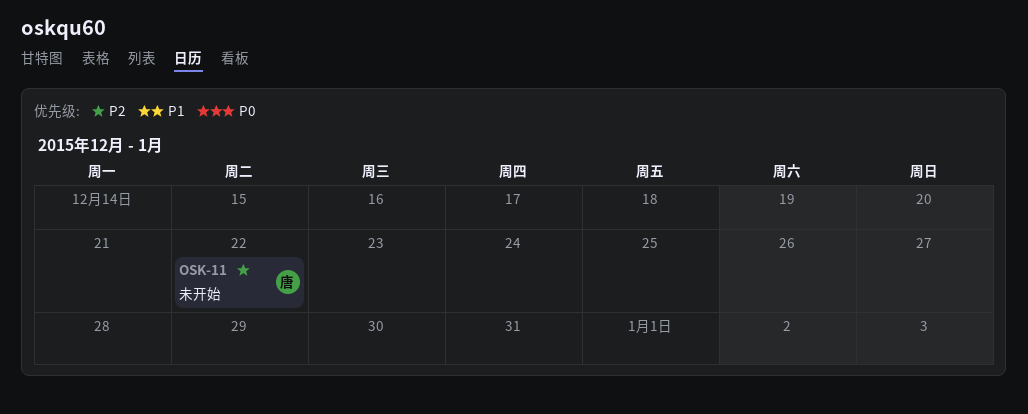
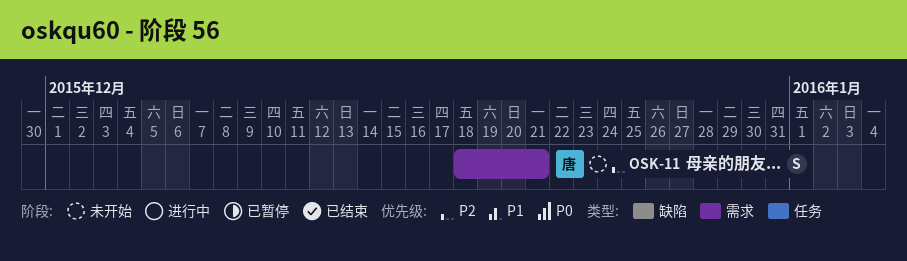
OSK-11, due: Dec 22 -> Dec 21

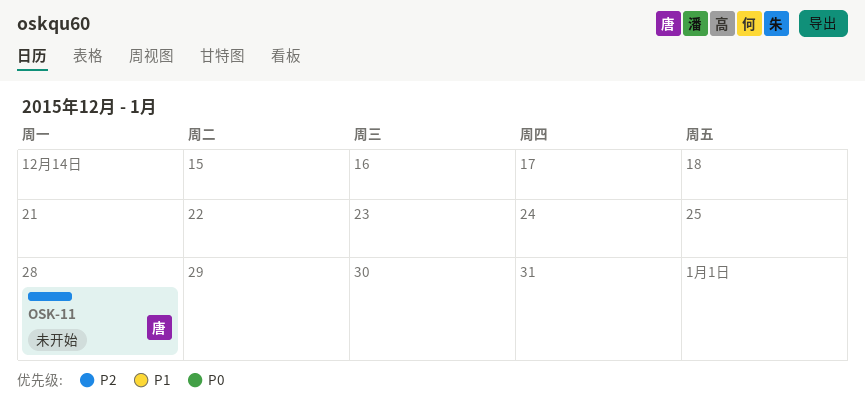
OSK-11, due: Dec 21 -> Dec 28

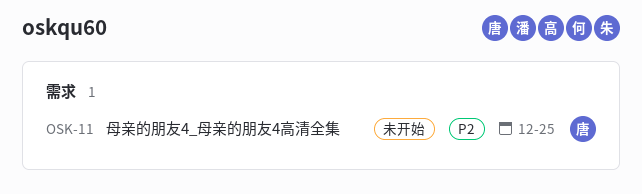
OSK-11, due: Dec 28 -> Dec 25

